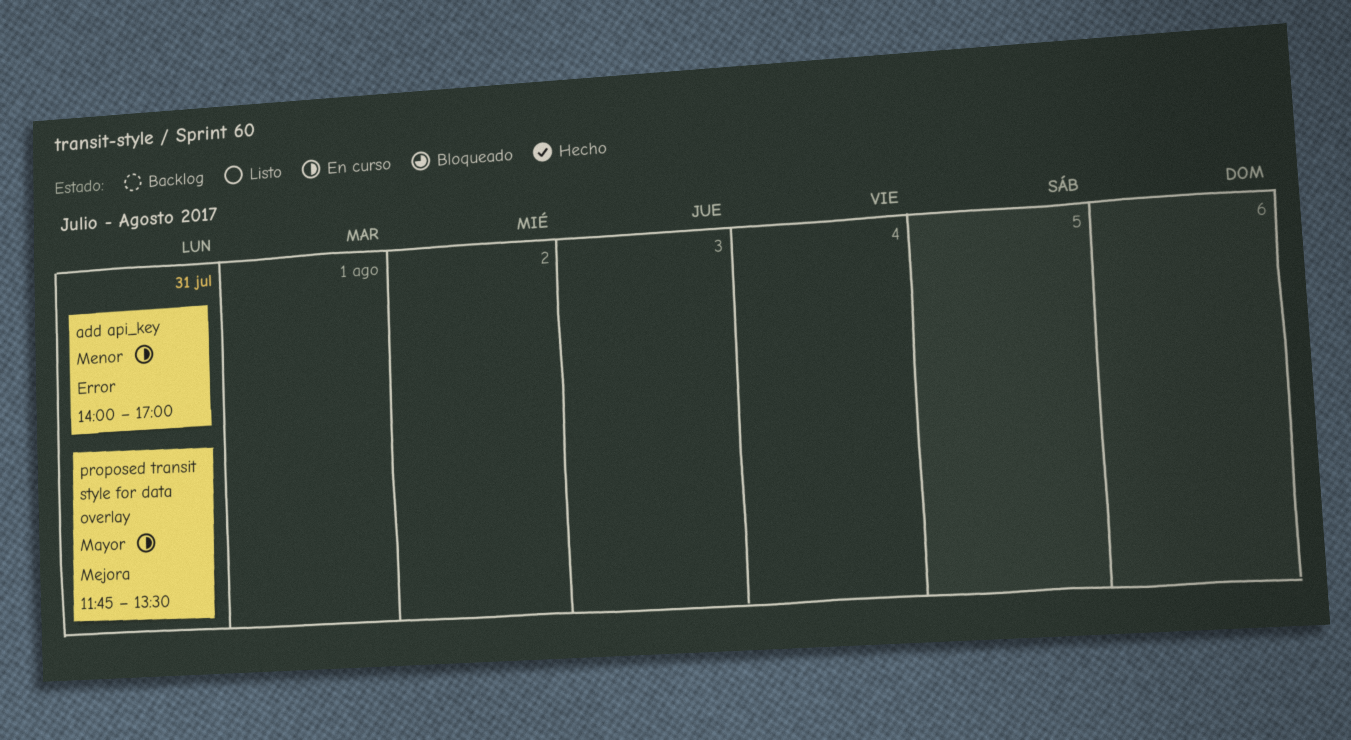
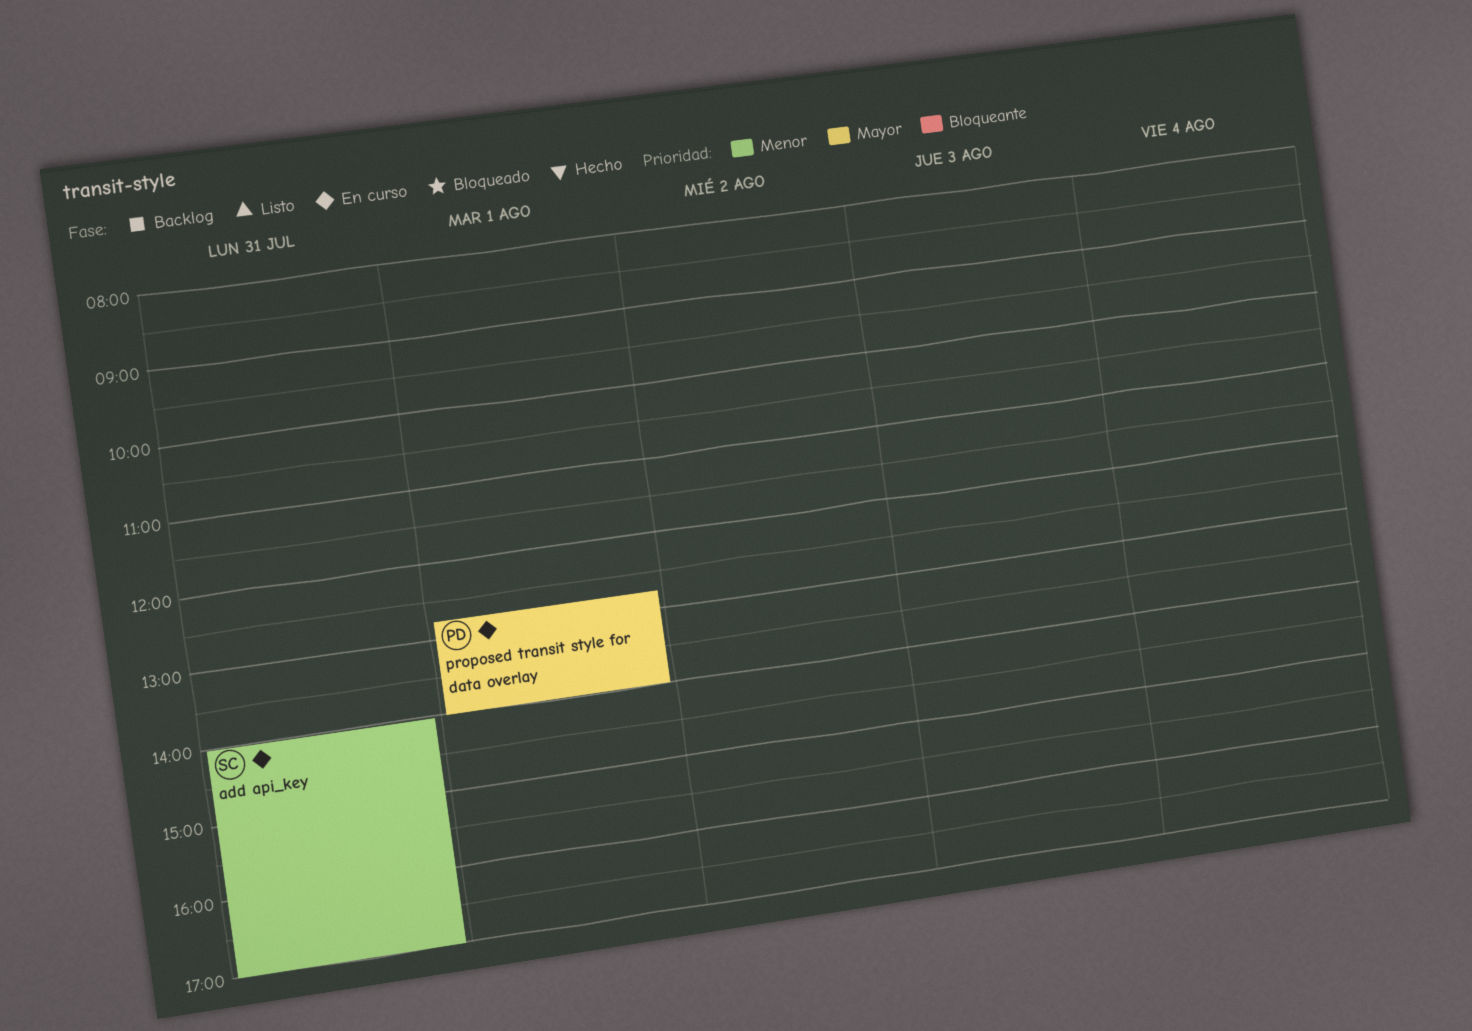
proposed transit style for data overlay, day: Jul 31 -> Aug 1
proposed transit style for data overlay, begins: 11:45 -> 12:45
proposed transit style for data overlay, ends: 13:30 -> 14:00

